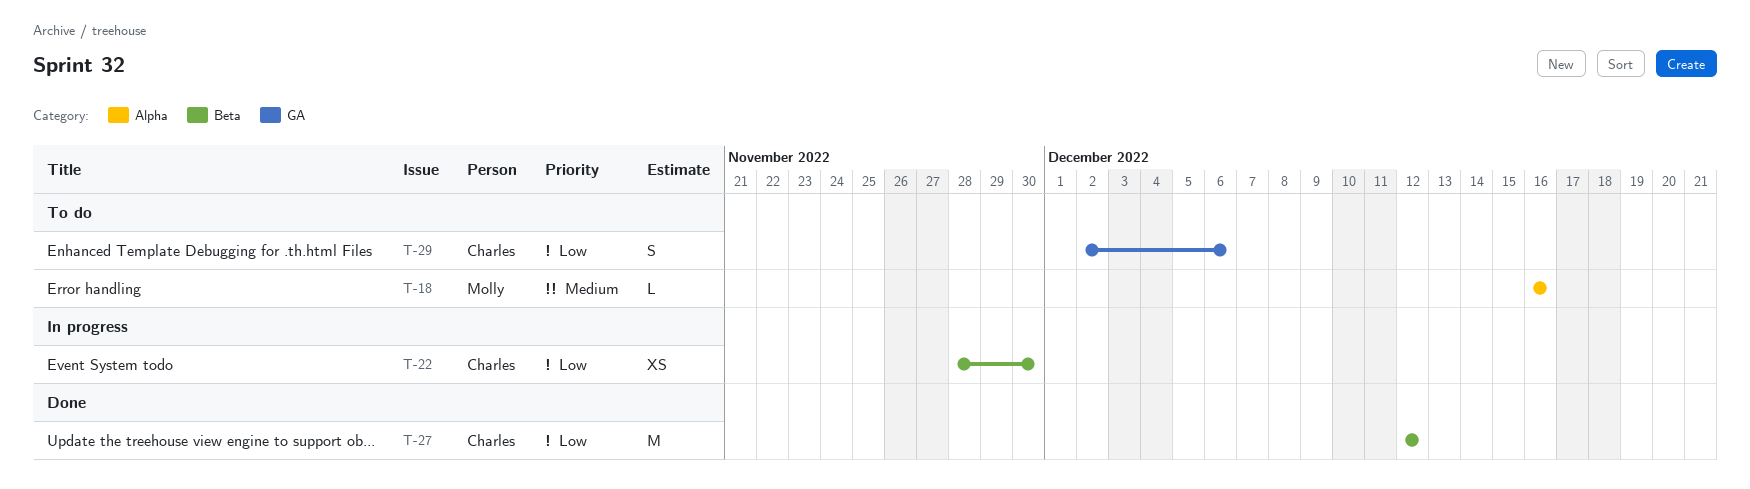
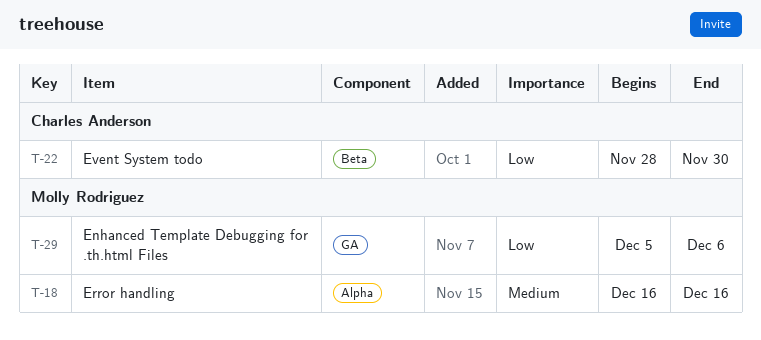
T-27: present -> none
T-29, owner: Charles Anderson -> Molly Rodriguez
T-29, start: Dec 2 -> Dec 5

